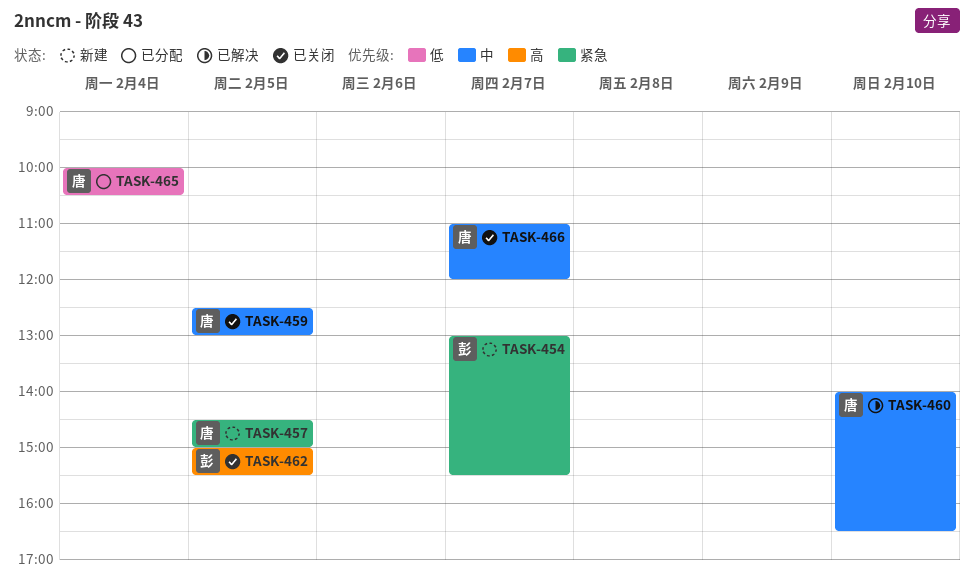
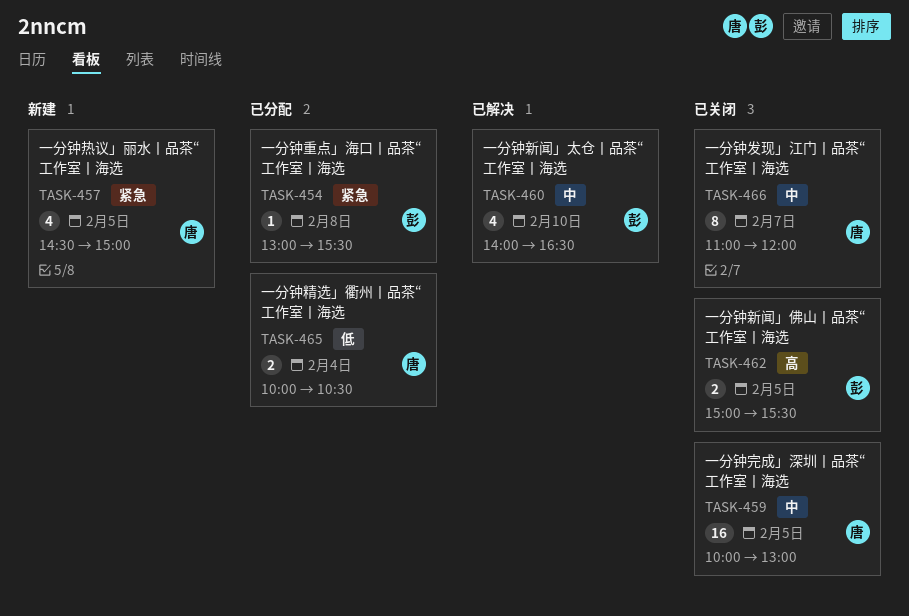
TASK-454, status: 新建 -> 已分配
TASK-454, day: Feb 7 -> Feb 8
TASK-459, begins: 12:30 -> 10:00
TASK-460, owner: 唐 -> 彭

